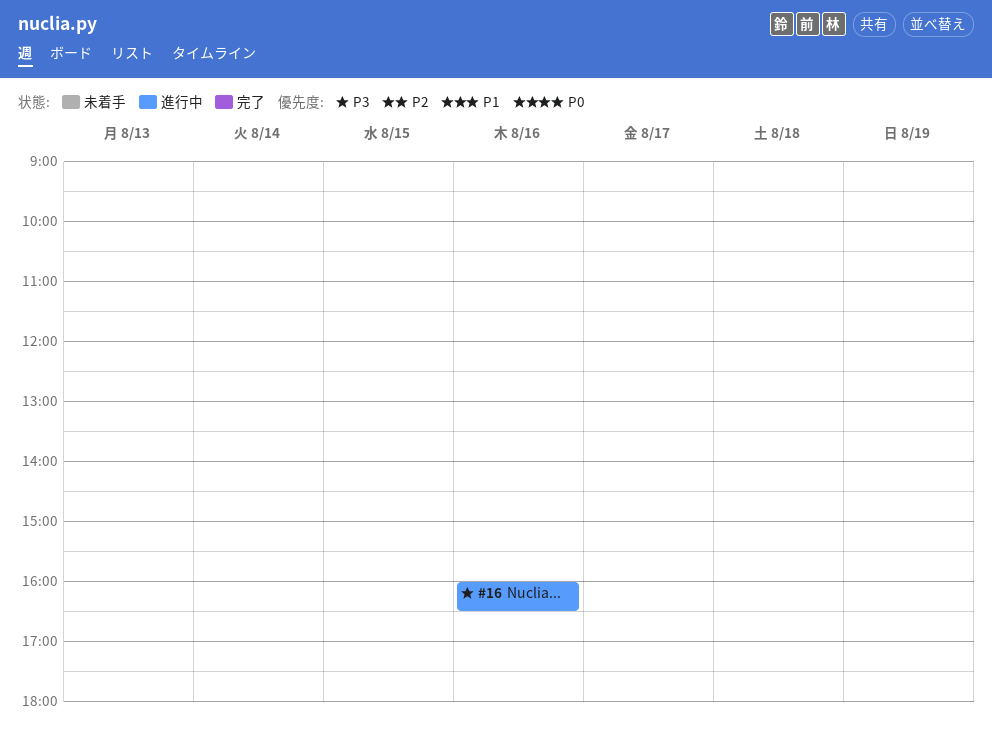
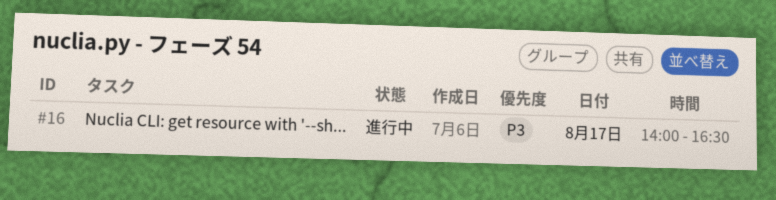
#16, day: Aug 16 -> Aug 17
#16, begins: 16:00 -> 14:00

